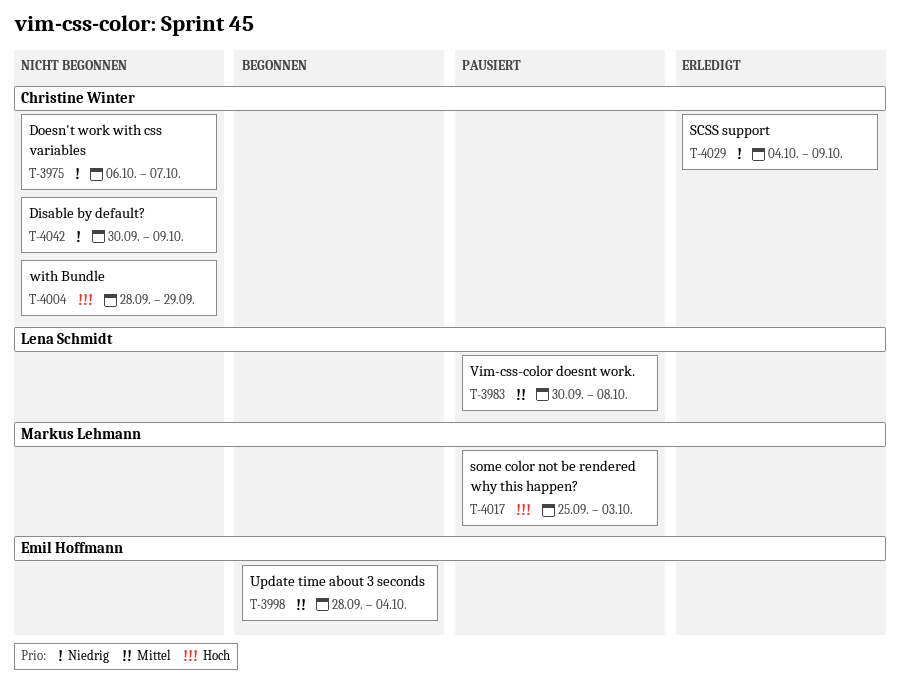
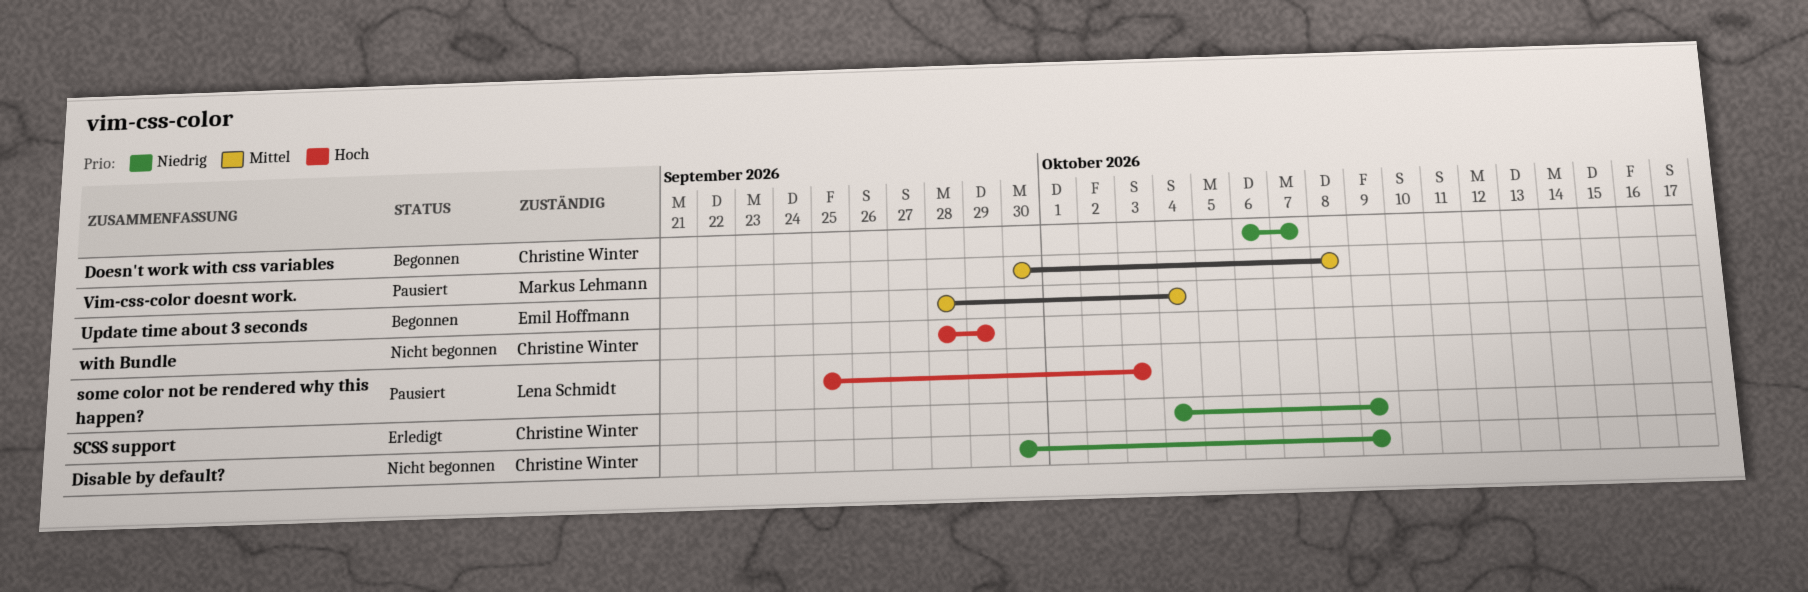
Doesn't work with css variables, status: Nicht begonnen -> Begonnen
some color not be rendered why this happen?, owner: Markus Lehmann -> Lena Schmidt
Vim-css-color doesnt work., owner: Lena Schmidt -> Markus Lehmann

